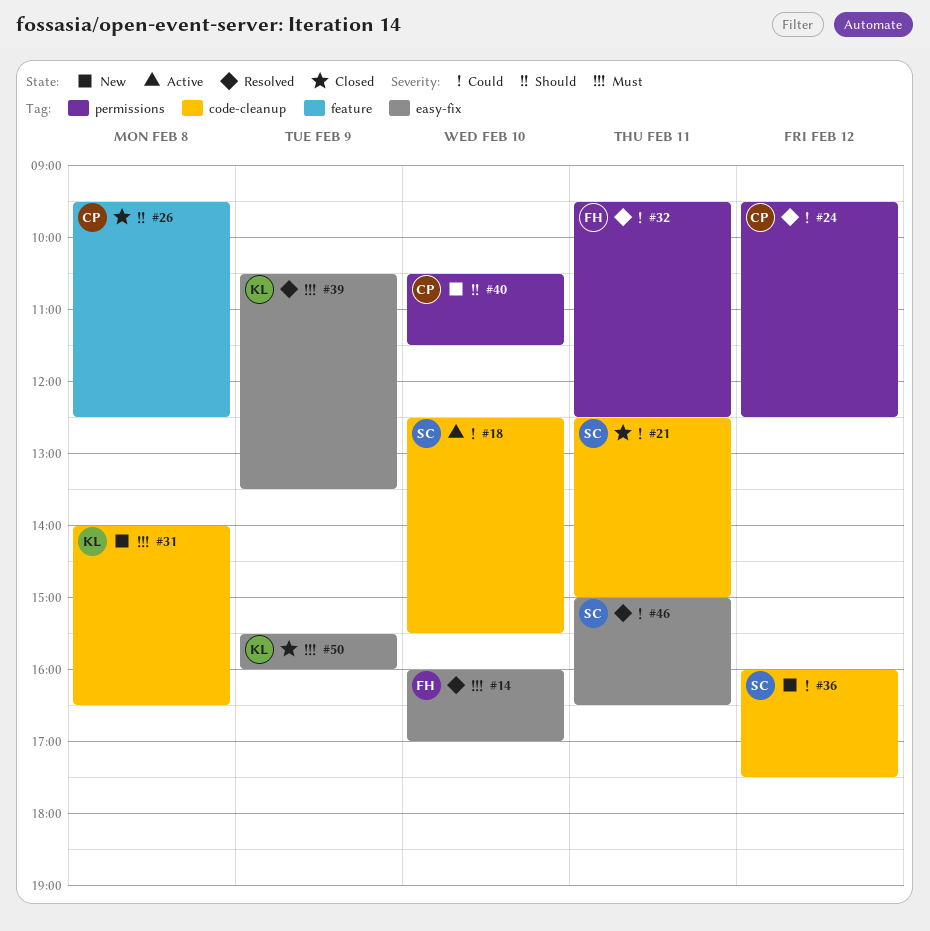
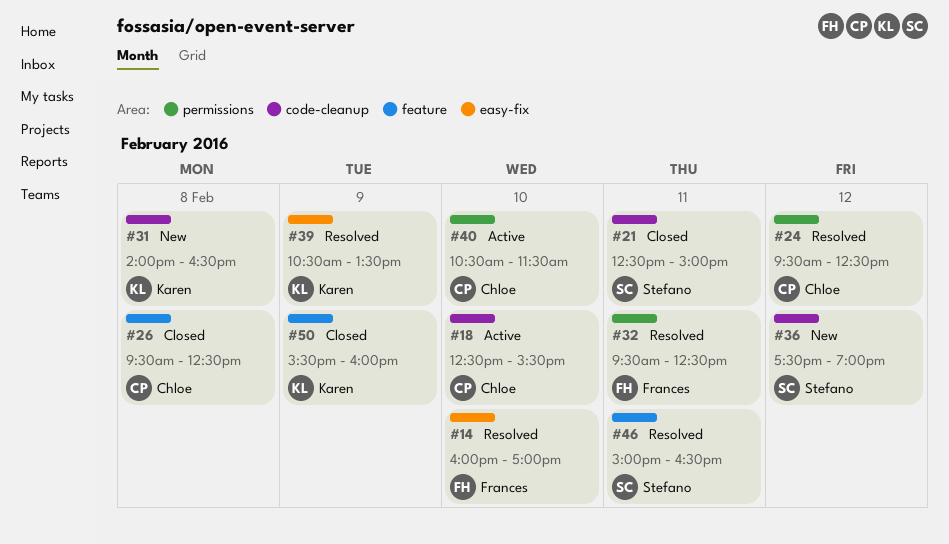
#18, owner: Stefano -> Chloe
#36, begins: 16:00 -> 17:30
#36, ends: 17:30 -> 19:00
#40, status: New -> Active
#46, label: easy-fix -> feature
#50, label: easy-fix -> feature

